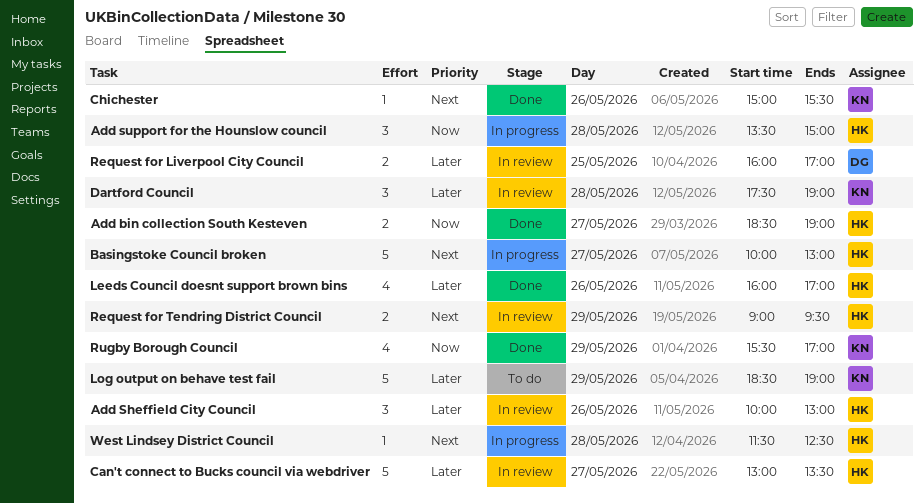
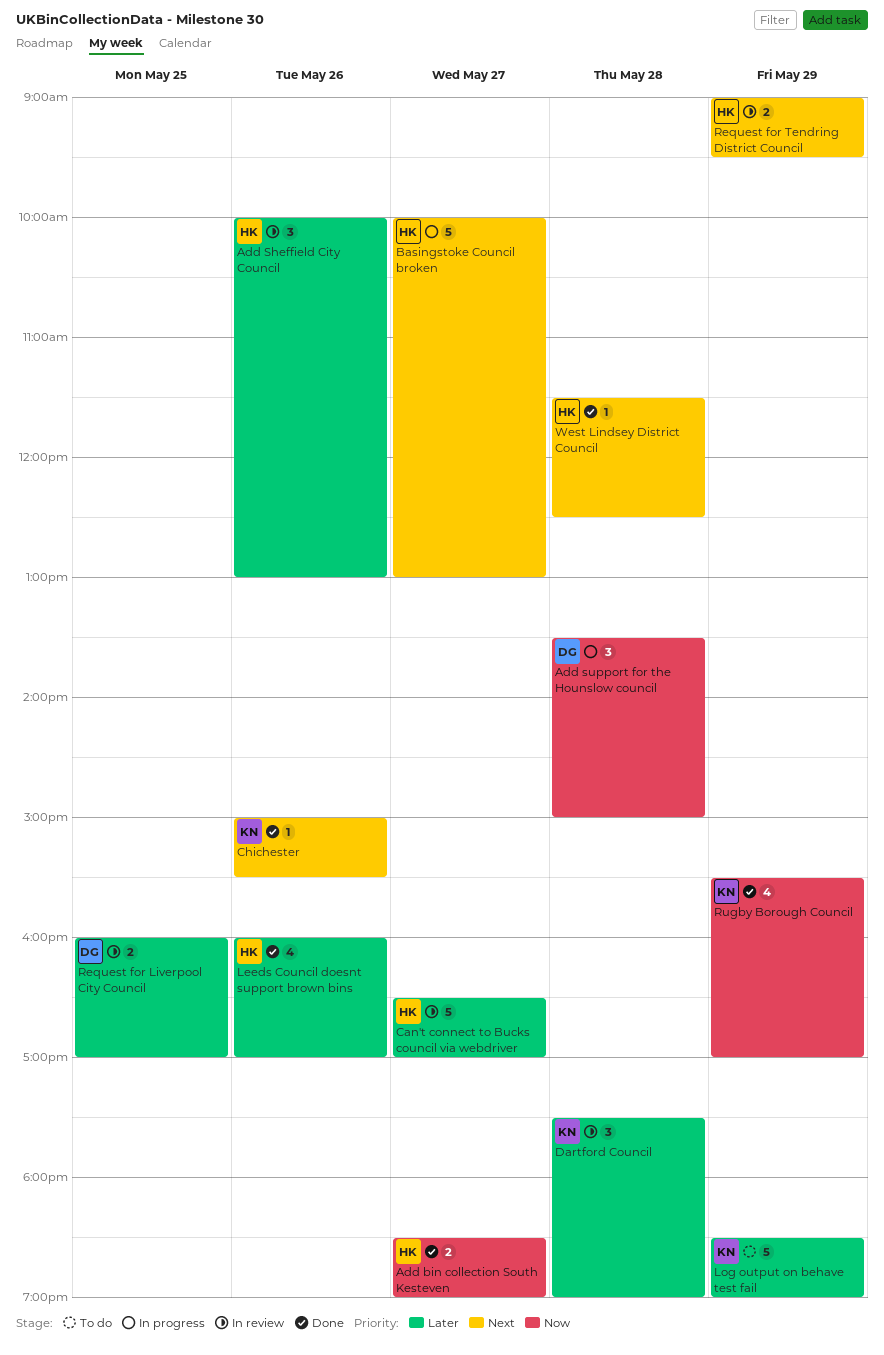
Add support for the Hounslow council, owner: HK -> DG
Can't connect to Bucks council via webdriver, begins: 13:00 -> 16:30
Can't connect to Bucks council via webdriver, ends: 13:30 -> 17:00
West Lindsey District Council, status: In progress -> Done

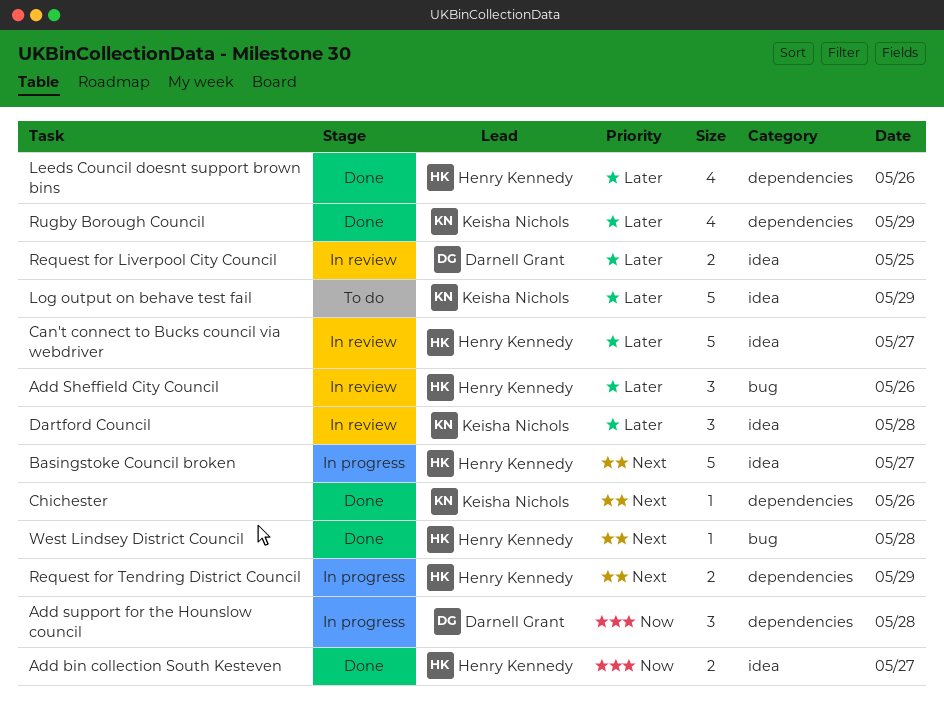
Request for Tendring District Council, status: In review -> In progress
Rugby Borough Council, priority: Now -> Later

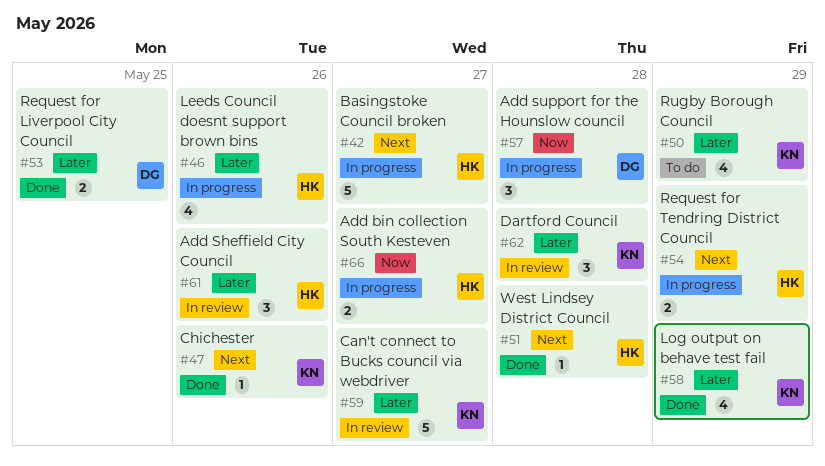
Add bin collection South Kesteven, status: Done -> In progress
Can't connect to Bucks council via webdriver, owner: Henry Kennedy -> Keisha Nichols
Leeds Council doesnt support brown bins, status: Done -> In progress
Log output on behave test fail, status: To do -> Done
Log output on behave test fail, estimate: 5 -> 4
Request for Liverpool City Council, status: In review -> Done
Rugby Borough Council, status: Done -> To do

